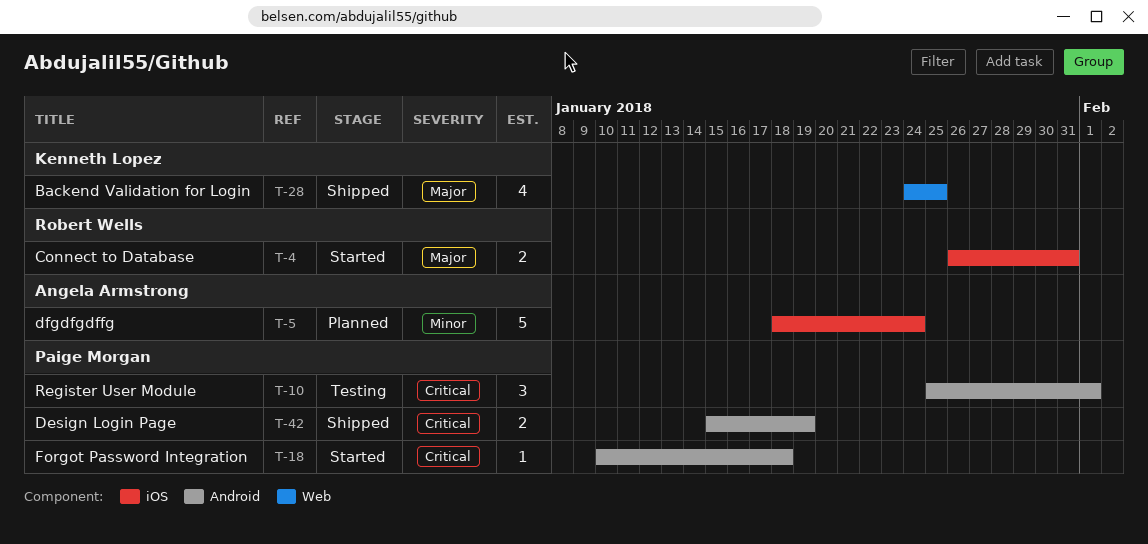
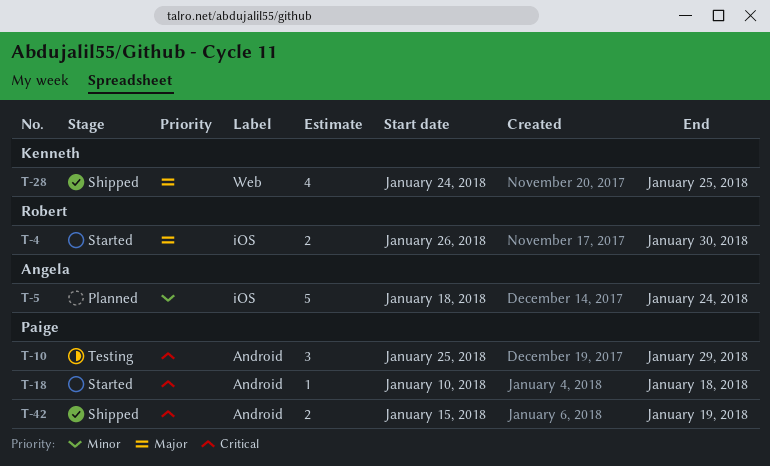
T-4, due: Jan 31 -> Jan 30
T-10, due: Feb 1 -> Jan 29

